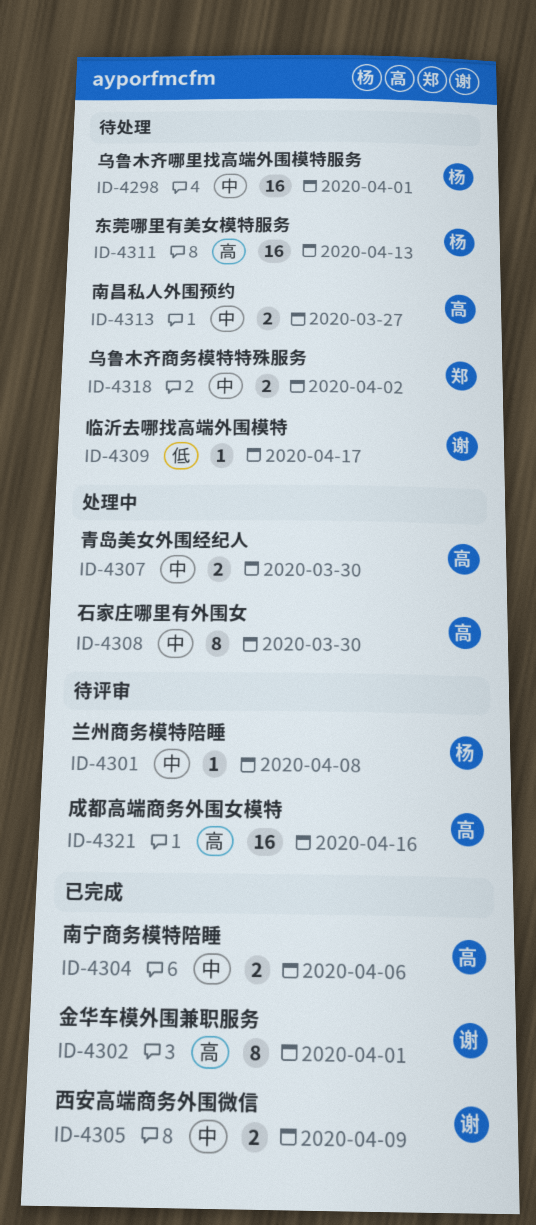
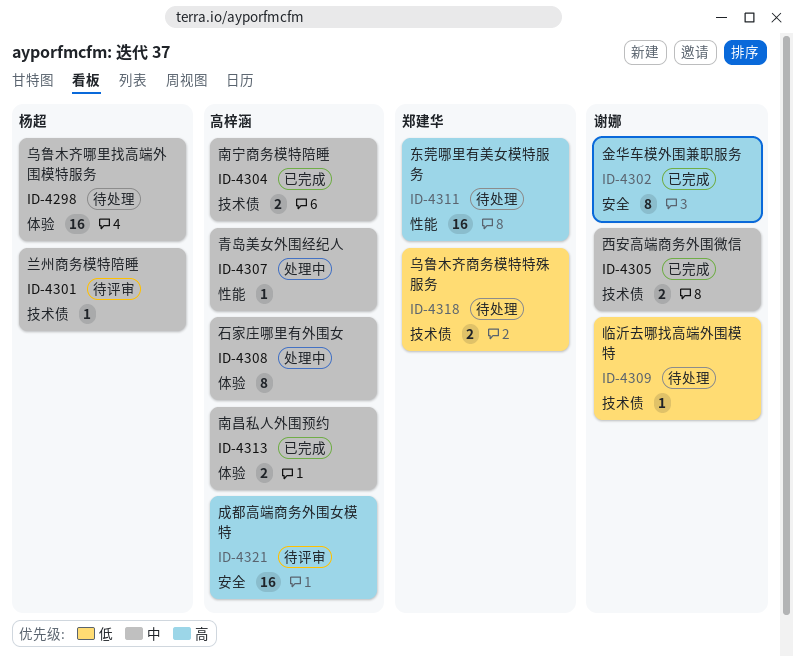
ID-4307, estimate: 2 -> 1
ID-4311, owner: 杨超 -> 郑建华
ID-4313, status: 待处理 -> 已完成
ID-4318, priority: 中 -> 低

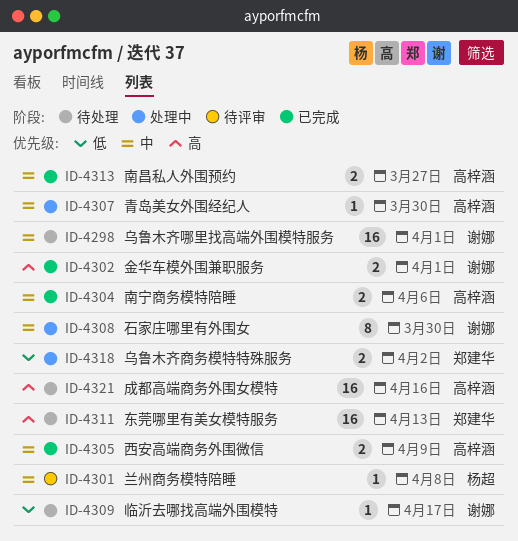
ID-4298, owner: 杨超 -> 谢娜
ID-4302, estimate: 8 -> 2
ID-4305, owner: 谢娜 -> 高梓涵
ID-4308, owner: 高梓涵 -> 谢娜
ID-4318, status: 待处理 -> 处理中
ID-4321, status: 待评审 -> 待处理

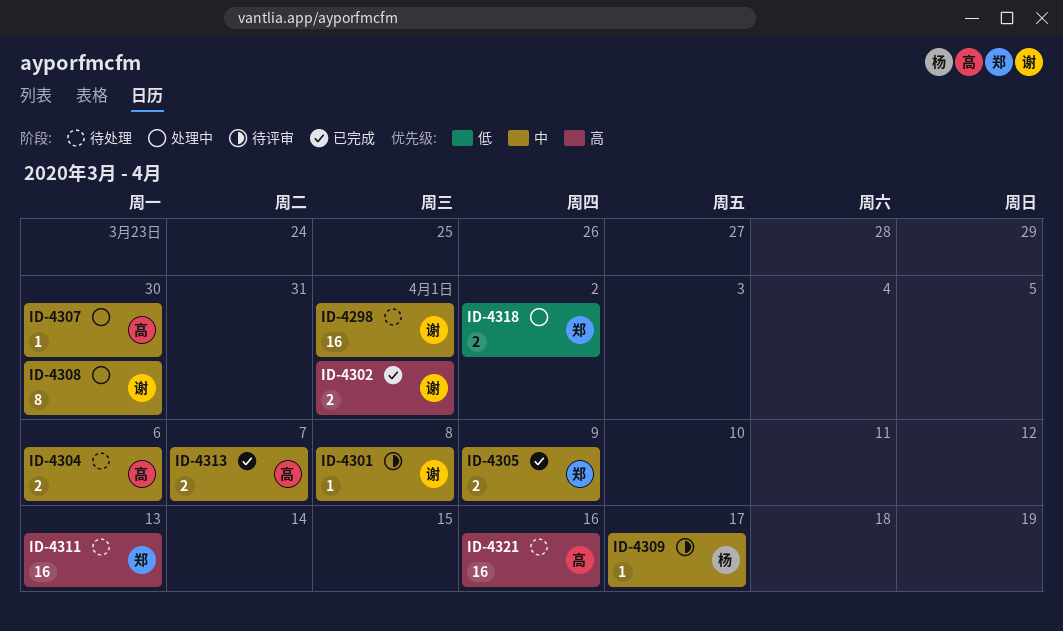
ID-4301, owner: 杨超 -> 谢娜
ID-4304, status: 已完成 -> 待处理
ID-4305, owner: 高梓涵 -> 郑建华
ID-4309, status: 待处理 -> 待评审
ID-4309, owner: 谢娜 -> 杨超
ID-4309, priority: 低 -> 中
ID-4313, due: Mar 27 -> Apr 7

